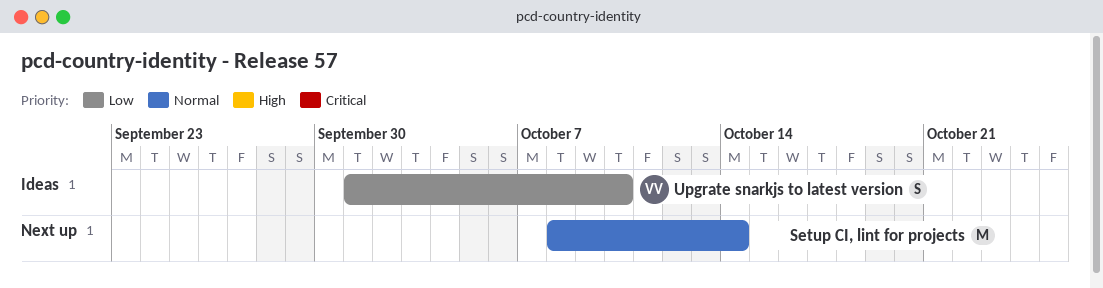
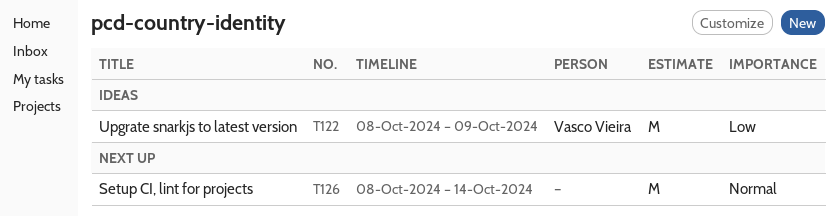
Upgrate snarkjs to latest version, estimate: S -> M
Upgrate snarkjs to latest version, start: Oct 1 -> Oct 8
Upgrate snarkjs to latest version, due: Oct 10 -> Oct 9

